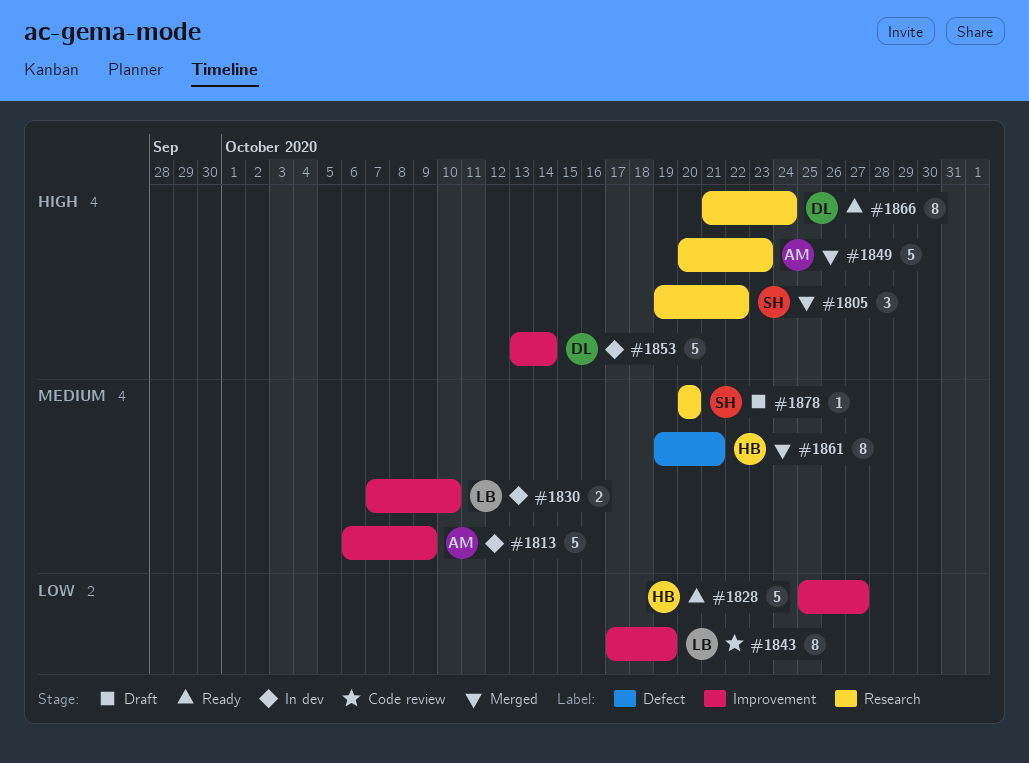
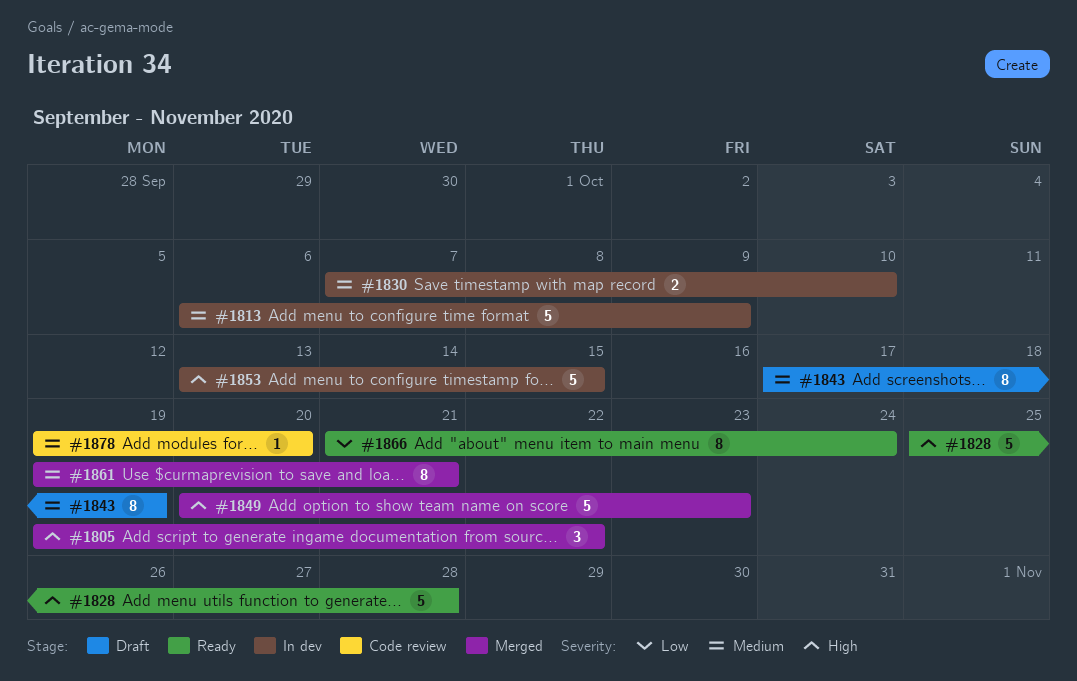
#1828, priority: Low -> High
#1828, due: Oct 27 -> Oct 28
#1843, status: Code review -> Draft
#1843, priority: Low -> Medium
#1853, due: Oct 14 -> Oct 15
#1866, priority: High -> Low
#1878, status: Draft -> Code review
#1878, start: Oct 20 -> Oct 19

